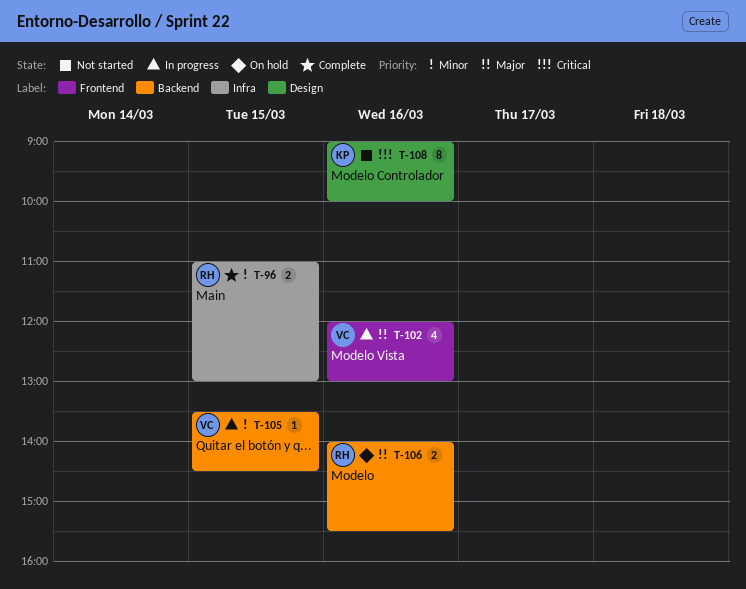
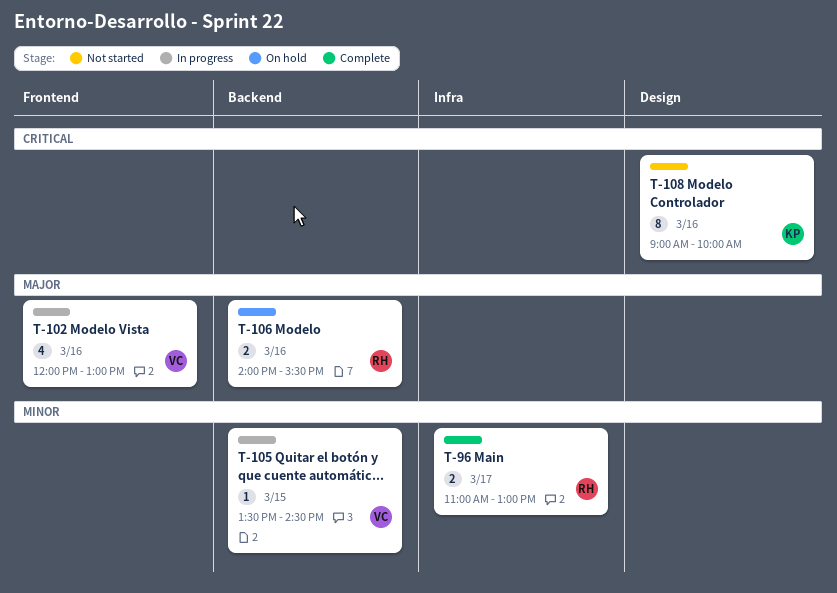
T-96, day: Mar 15 -> Mar 17

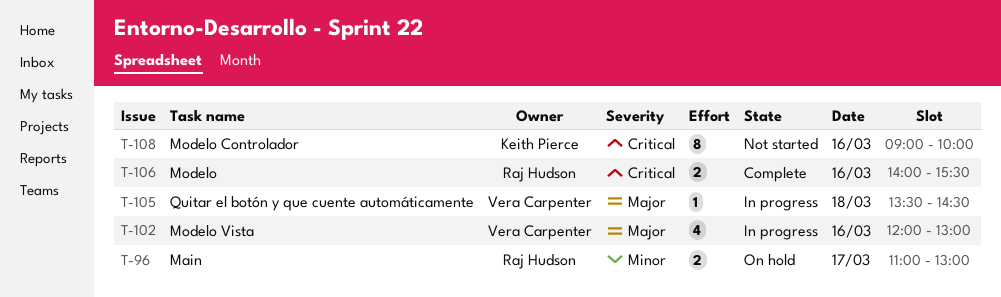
T-96, status: Complete -> On hold
T-105, priority: Minor -> Major
T-105, day: Mar 15 -> Mar 18
T-106, status: On hold -> Complete
T-106, priority: Major -> Critical

